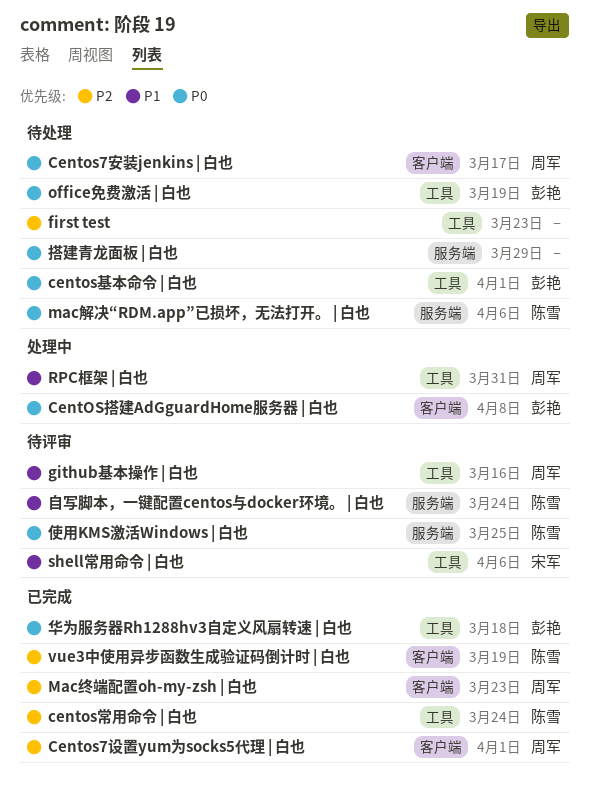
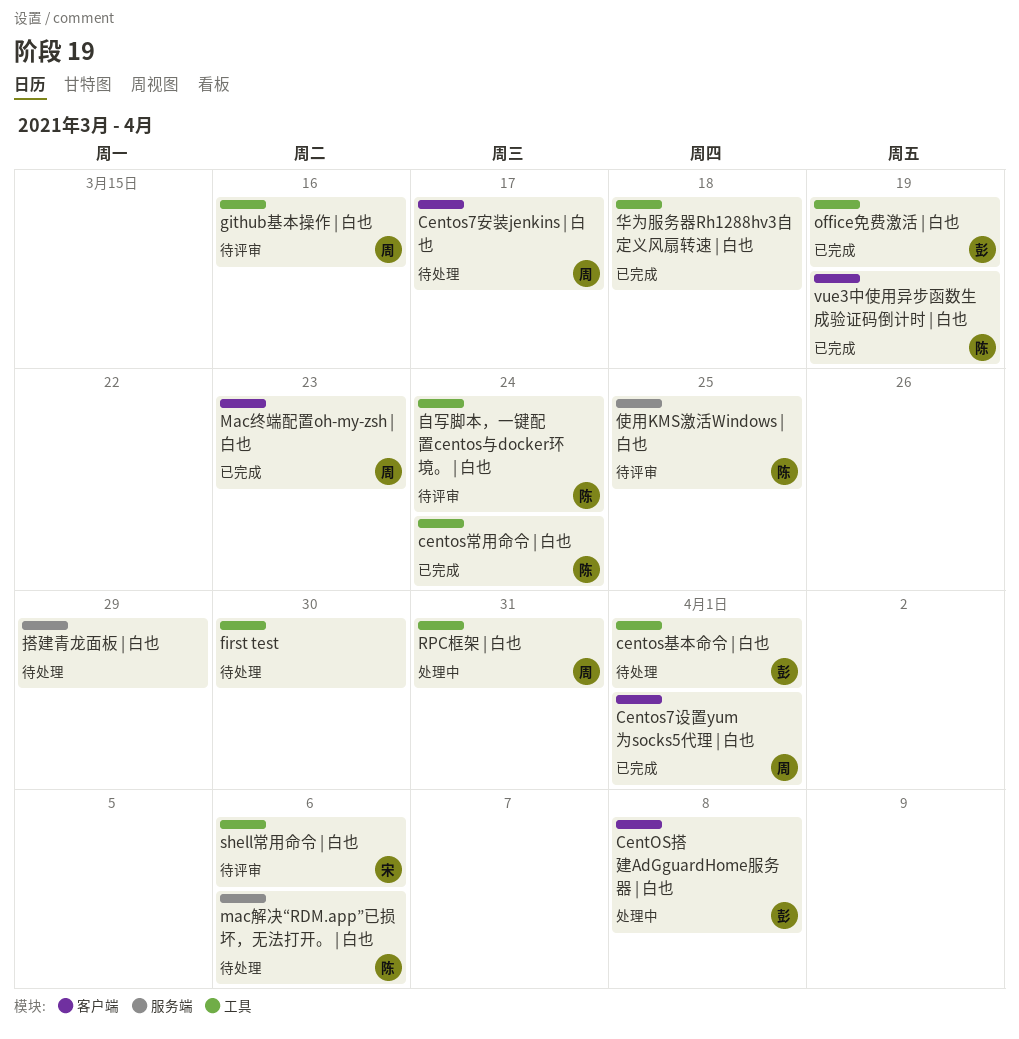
first test, due: Mar 23 -> Mar 30
office免费激活 | 白也, status: 待处理 -> 已完成
华为服务器Rh1288hv3自定义风扇转速 | 白也, owner: 彭艳 -> none
自写脚本，一键配置centos与docker环境。 | 白也, label: 服务端 -> 工具

